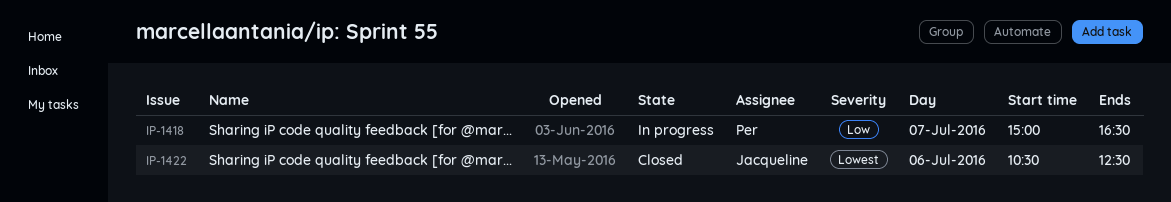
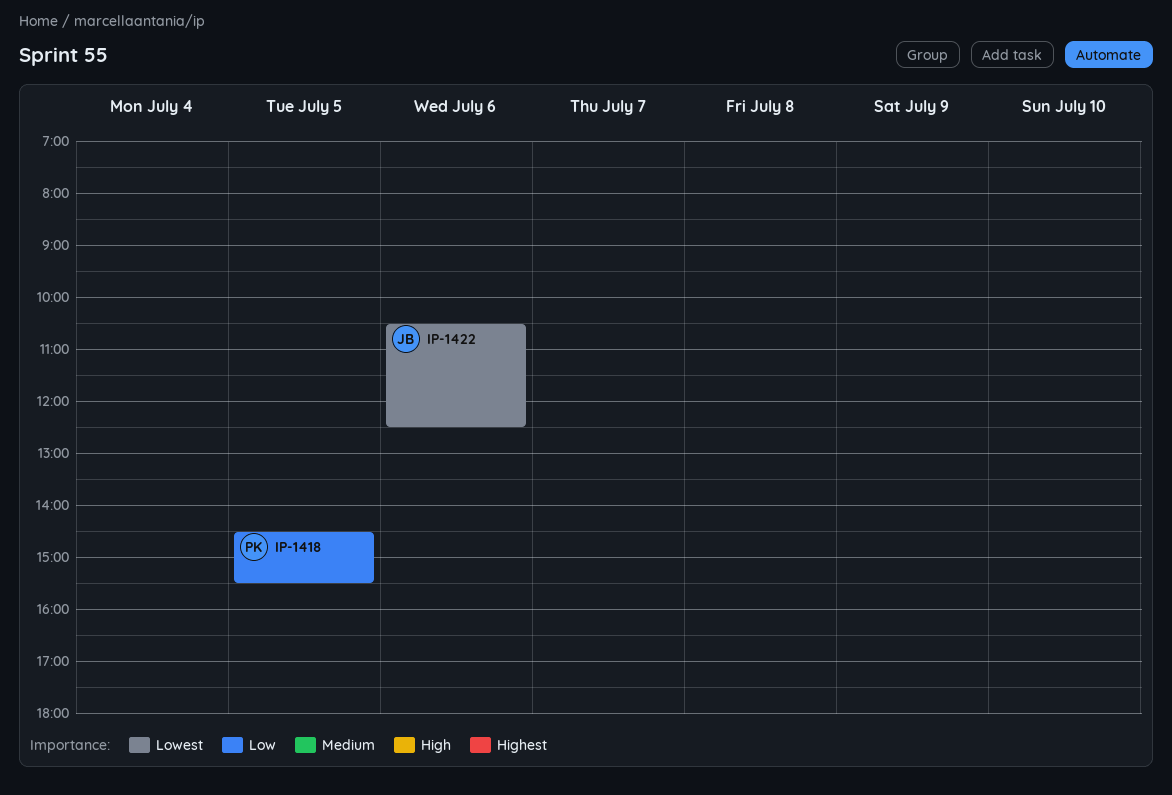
IP-1418, day: Jul 7 -> Jul 5
IP-1418, begins: 15:00 -> 14:30
IP-1418, ends: 16:30 -> 15:30

